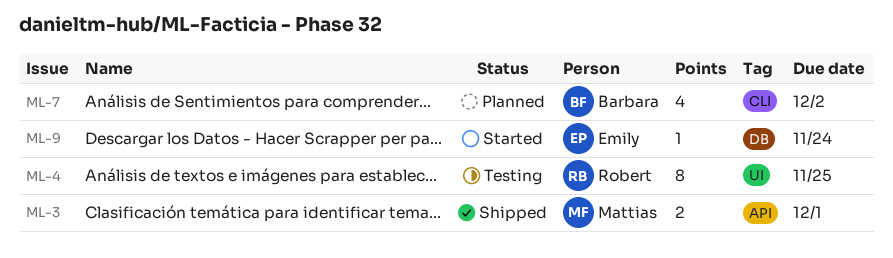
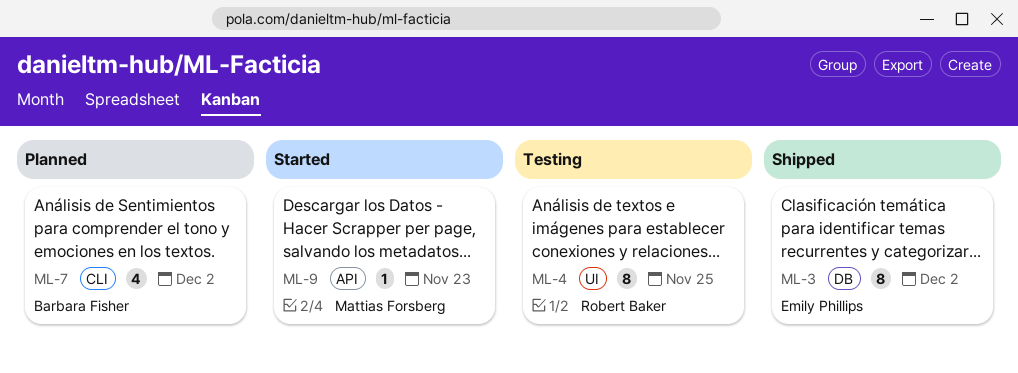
ML-3, owner: Mattias Forsberg -> Emily Phillips
ML-3, label: API -> DB
ML-3, estimate: 2 -> 8
ML-3, due: Dec 1 -> Dec 2
ML-9, owner: Emily Phillips -> Mattias Forsberg
ML-9, label: DB -> API
ML-9, due: Nov 24 -> Nov 23

